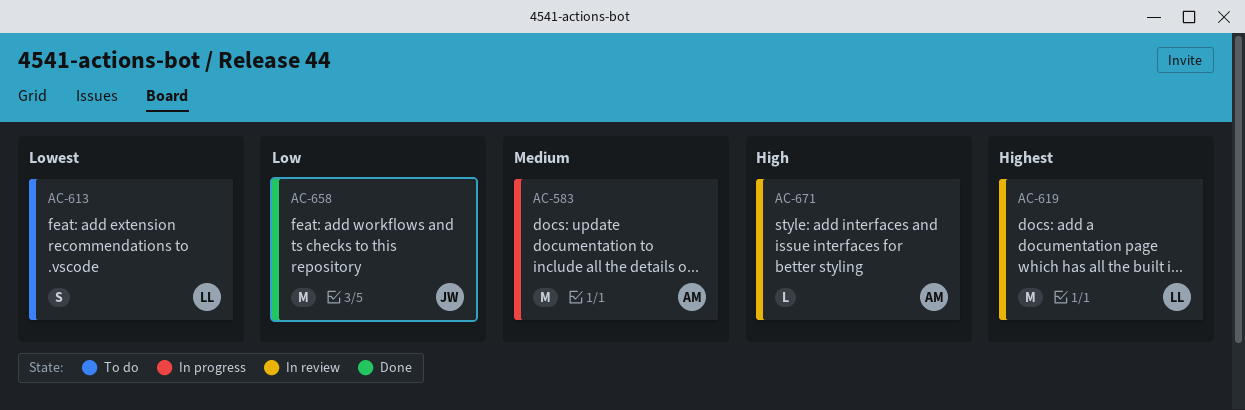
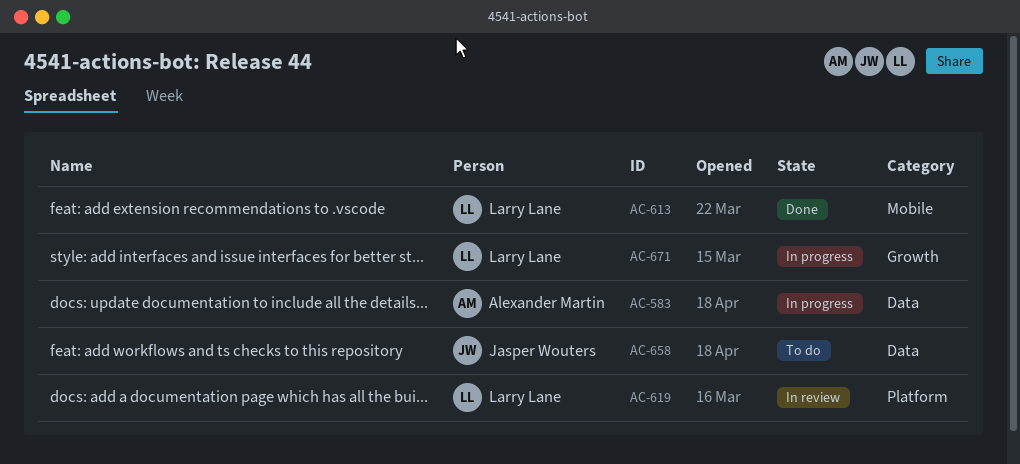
AC-613, status: To do -> Done
AC-658, status: Done -> To do
AC-671, status: In review -> In progress
AC-671, owner: Alexander Martin -> Larry Lane

